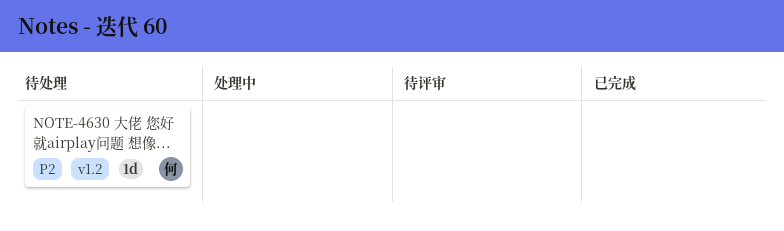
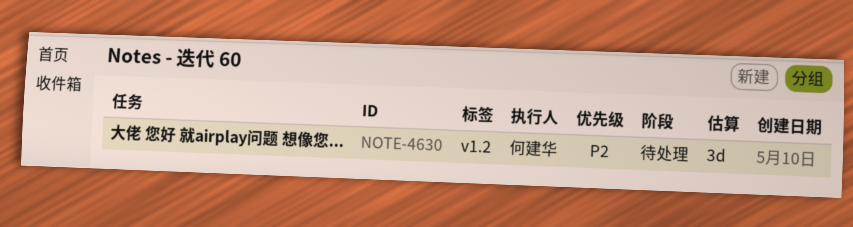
NOTE-4630, estimate: 1d -> 3d

